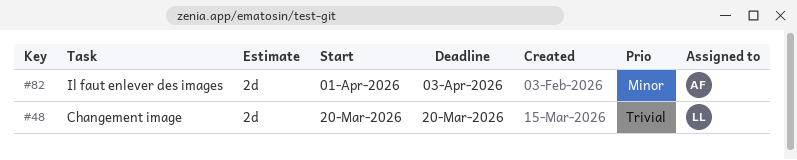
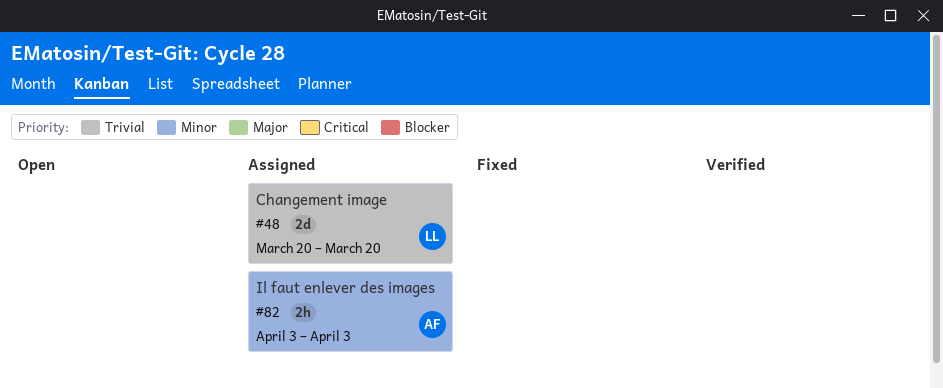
#82, estimate: 2d -> 2h
#82, start: Apr 1 -> Apr 3

